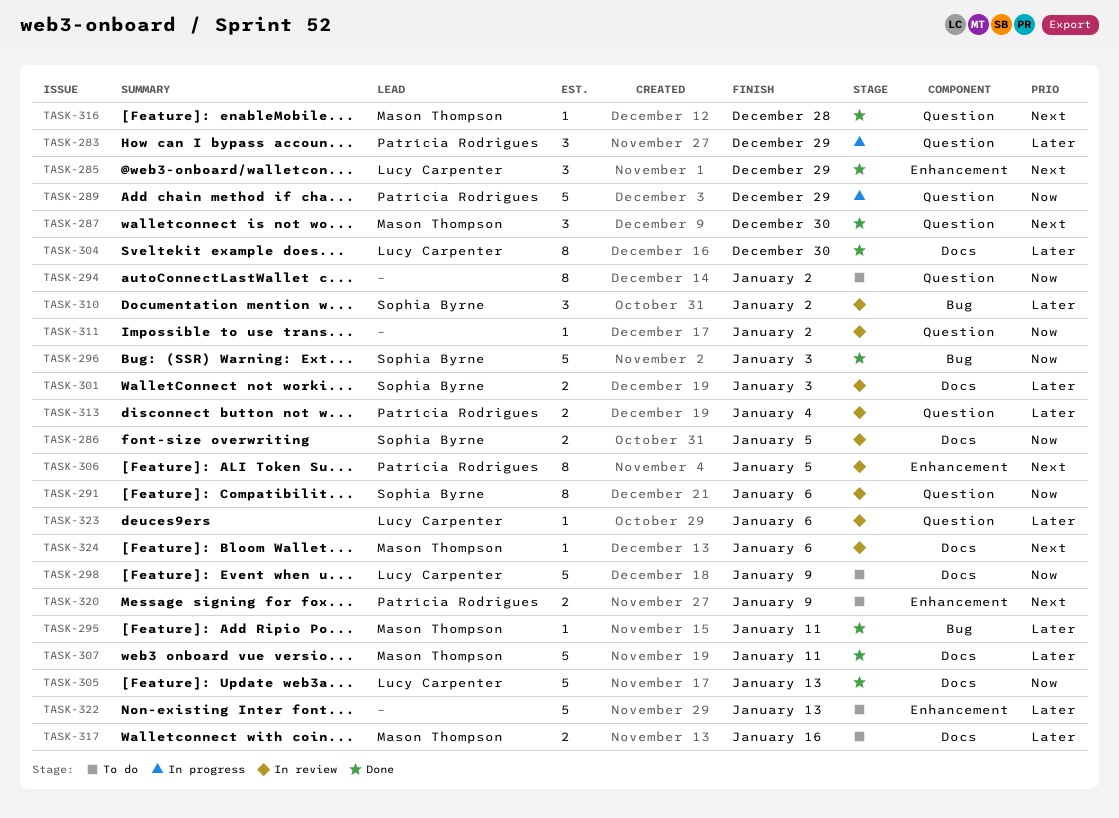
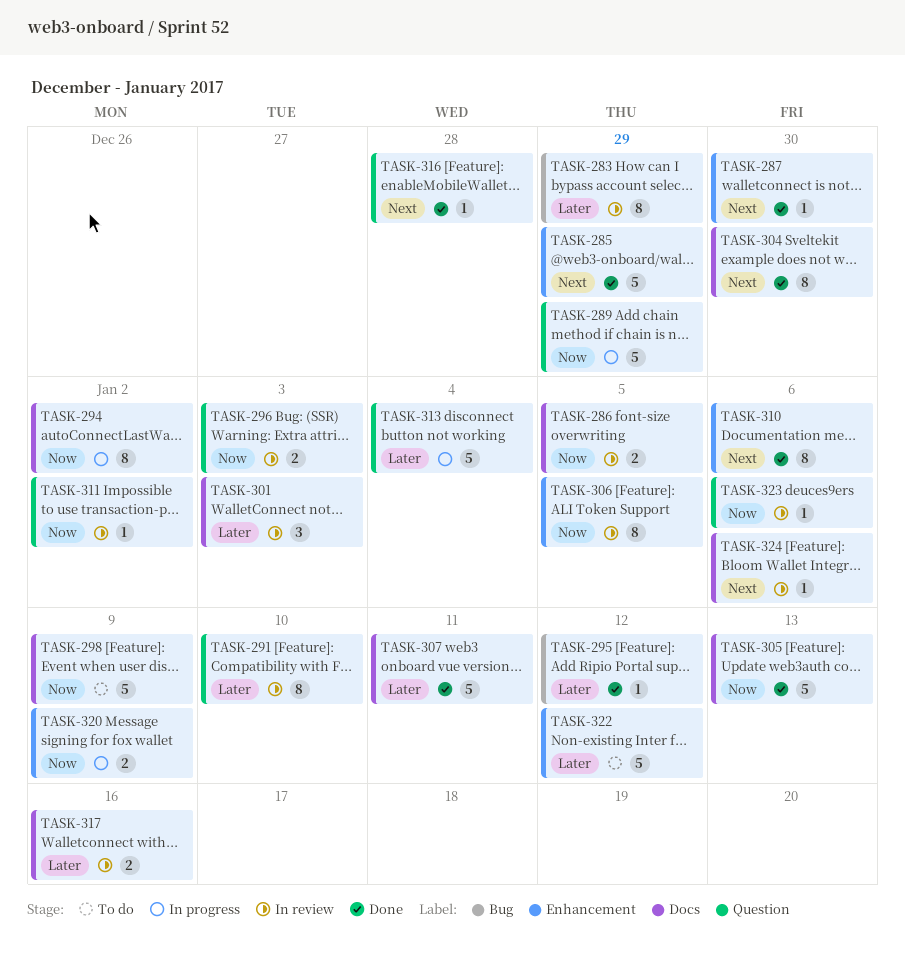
TASK-283, status: In progress -> In review
TASK-283, label: Question -> Bug
TASK-283, estimate: 3 -> 8
TASK-285, estimate: 3 -> 5
TASK-287, label: Question -> Enhancement
TASK-287, estimate: 3 -> 1
TASK-291, priority: Now -> Later
TASK-291, due: Jan 6 -> Jan 10
TASK-294, status: To do -> In progress
TASK-294, label: Question -> Docs
TASK-295, due: Jan 11 -> Jan 12
TASK-296, status: Done -> In review
TASK-296, label: Bug -> Question
TASK-296, estimate: 5 -> 2
TASK-301, estimate: 2 -> 3
TASK-304, priority: Later -> Next
TASK-306, priority: Next -> Now
TASK-310, status: In review -> Done
TASK-310, priority: Later -> Next
TASK-310, label: Bug -> Enhancement
TASK-310, estimate: 3 -> 8
TASK-310, due: Jan 2 -> Jan 6
TASK-313, status: In review -> In progress
TASK-313, estimate: 2 -> 5
TASK-317, status: To do -> In review
TASK-320, status: To do -> In progress
TASK-320, priority: Next -> Now
TASK-322, due: Jan 13 -> Jan 12
TASK-323, priority: Later -> Now

